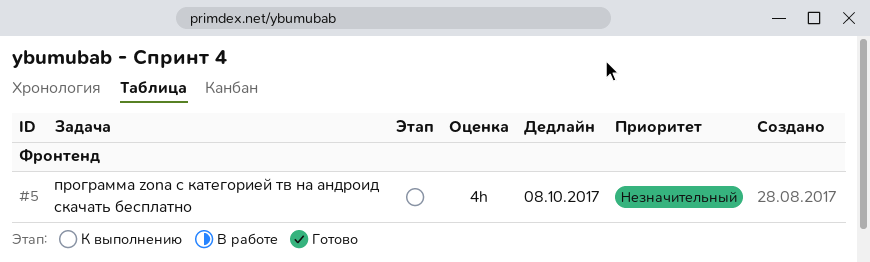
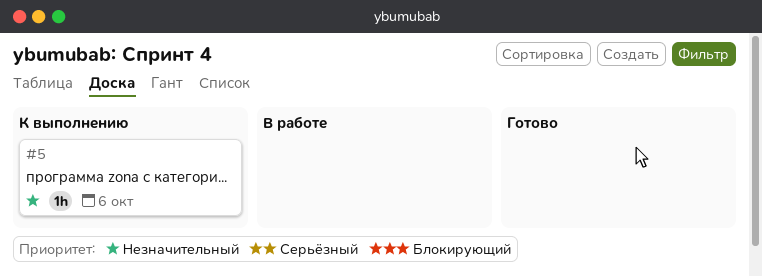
#5, estimate: 4h -> 1h
#5, due: Oct 8 -> Oct 6

